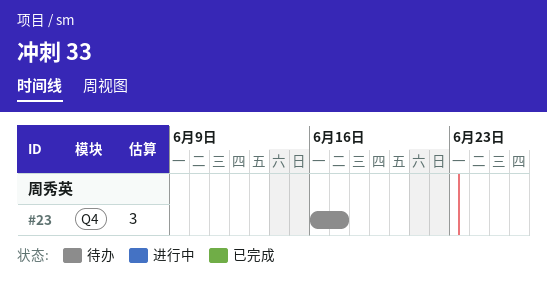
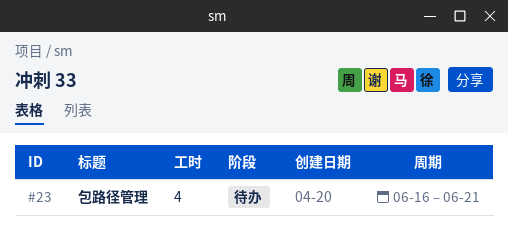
#23, estimate: 3 -> 4
#23, due: Jun 17 -> Jun 21

